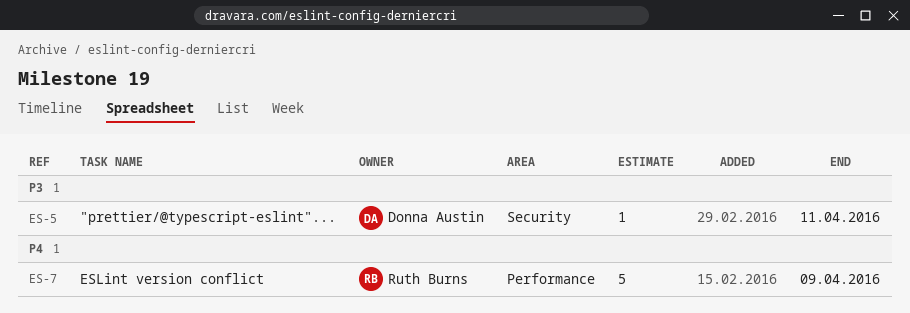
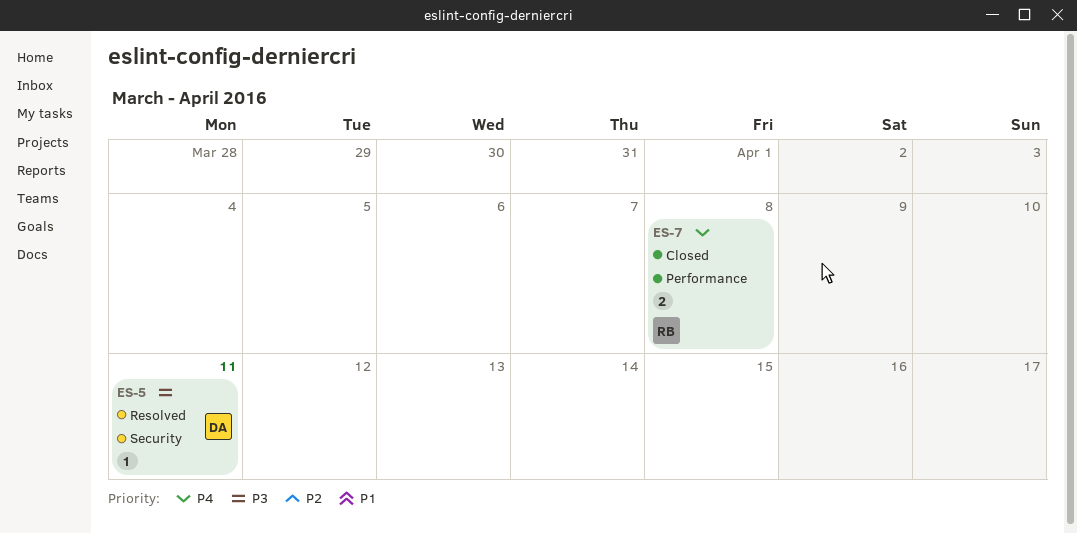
ES-7, estimate: 5 -> 2
ES-7, due: Apr 9 -> Apr 8

